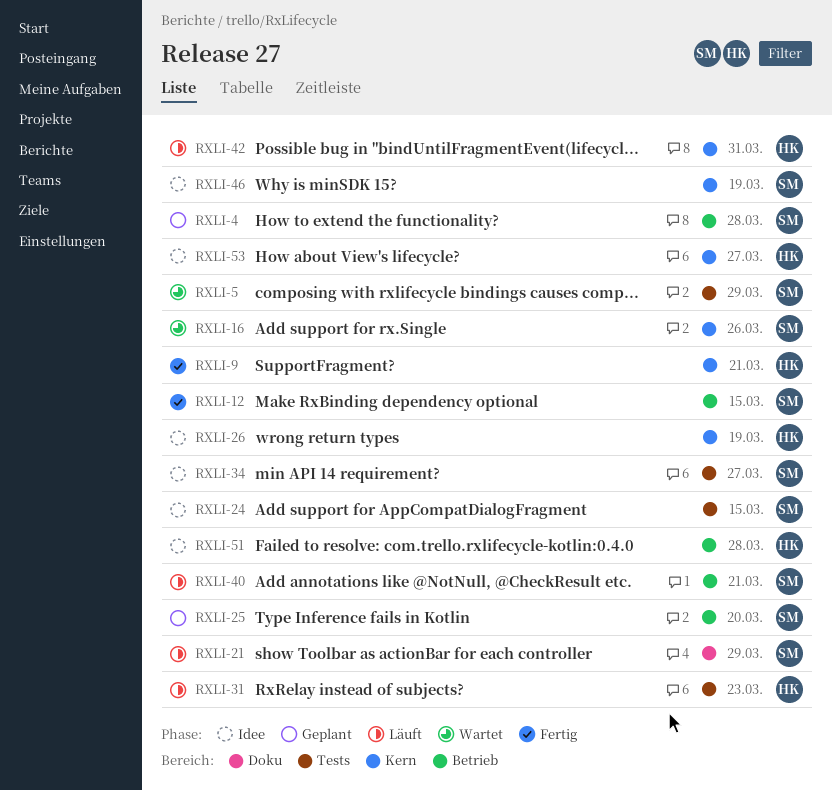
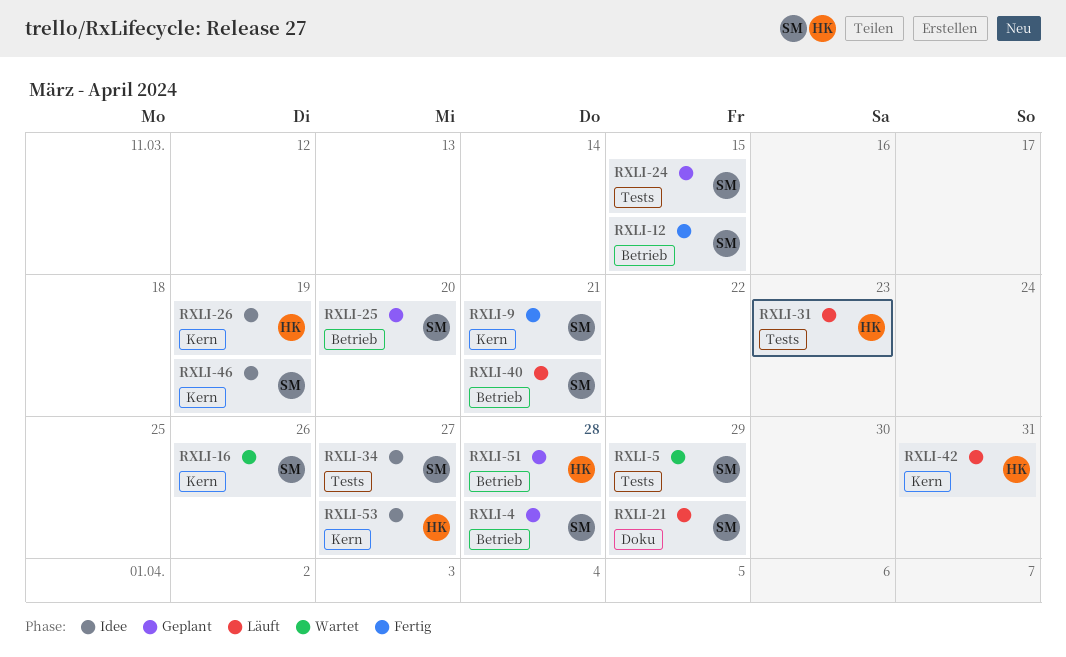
RXLI-9, owner: HK -> SM
RXLI-24, status: Idee -> Geplant
RXLI-51, status: Idee -> Geplant

